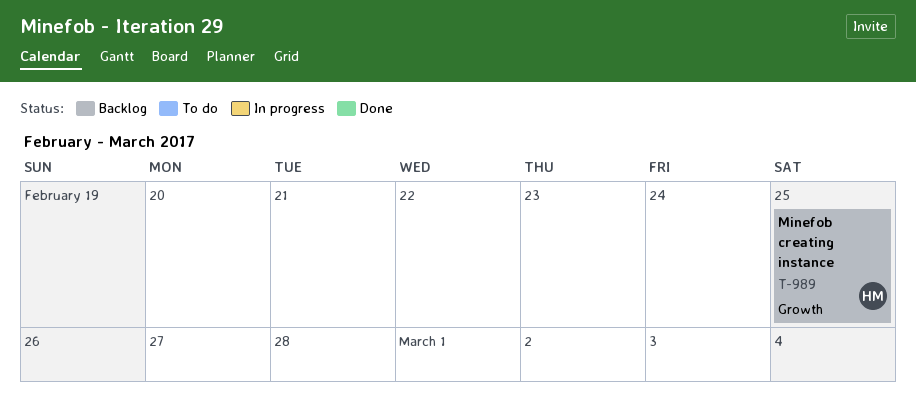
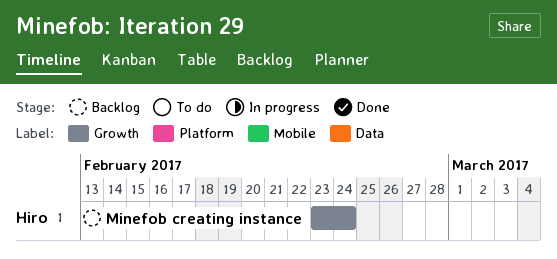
Minefob creating instance, due: Feb 25 -> Feb 24

